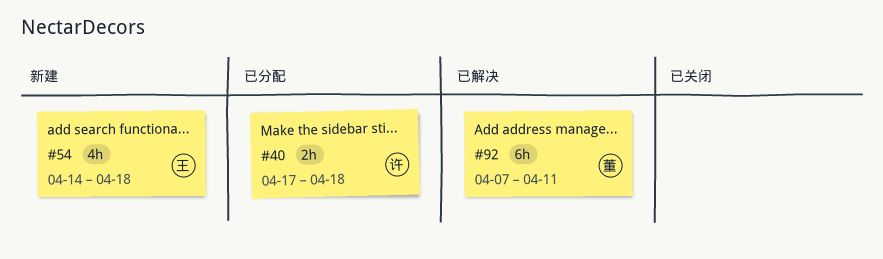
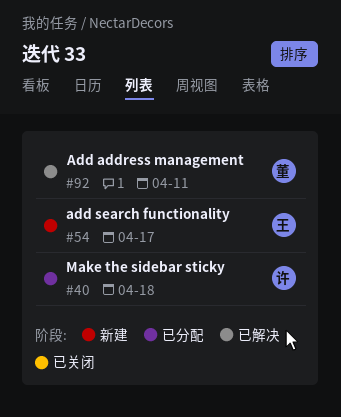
#54, due: Apr 18 -> Apr 17

